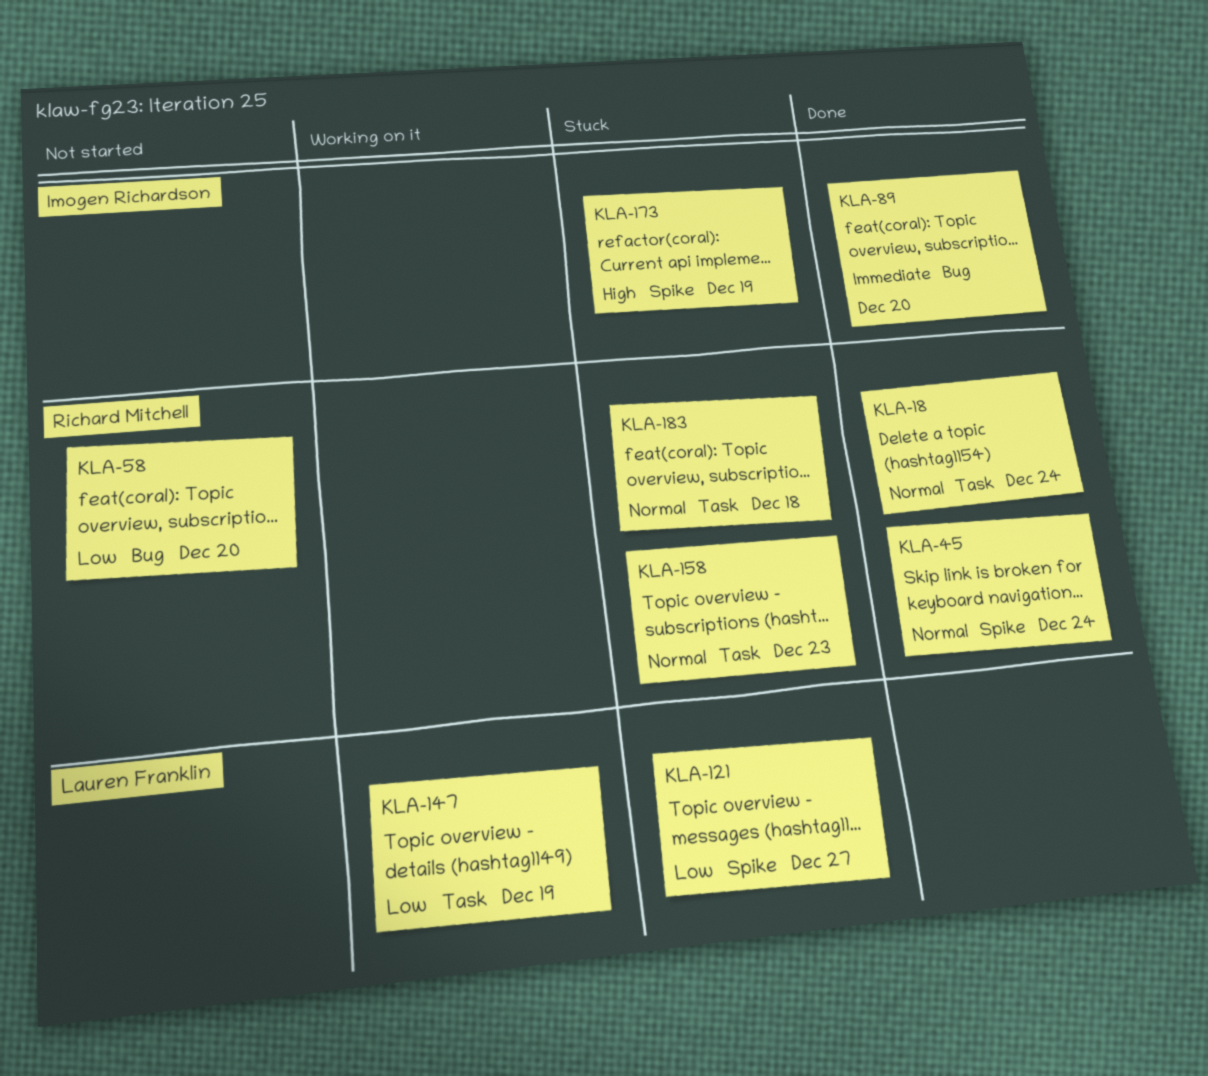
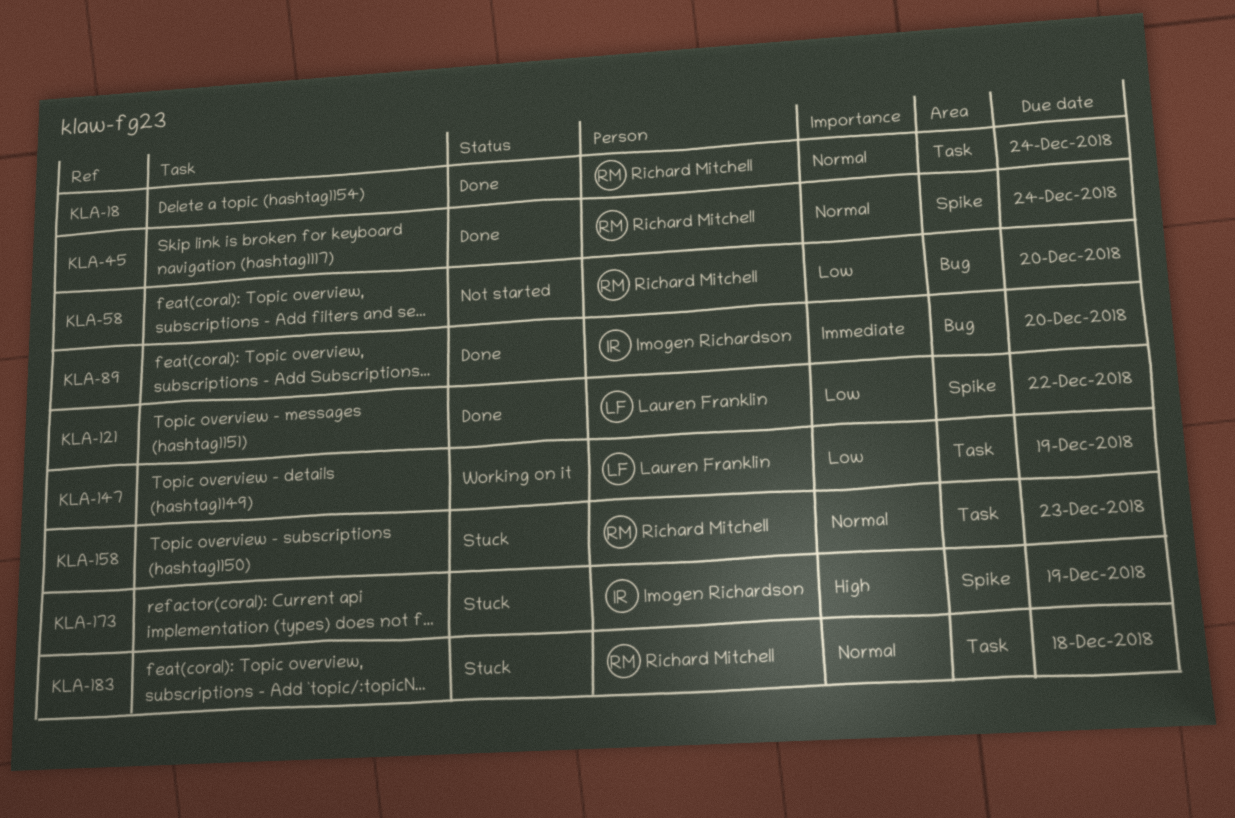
KLA-121, status: Stuck -> Done
KLA-121, due: Dec 27 -> Dec 22

